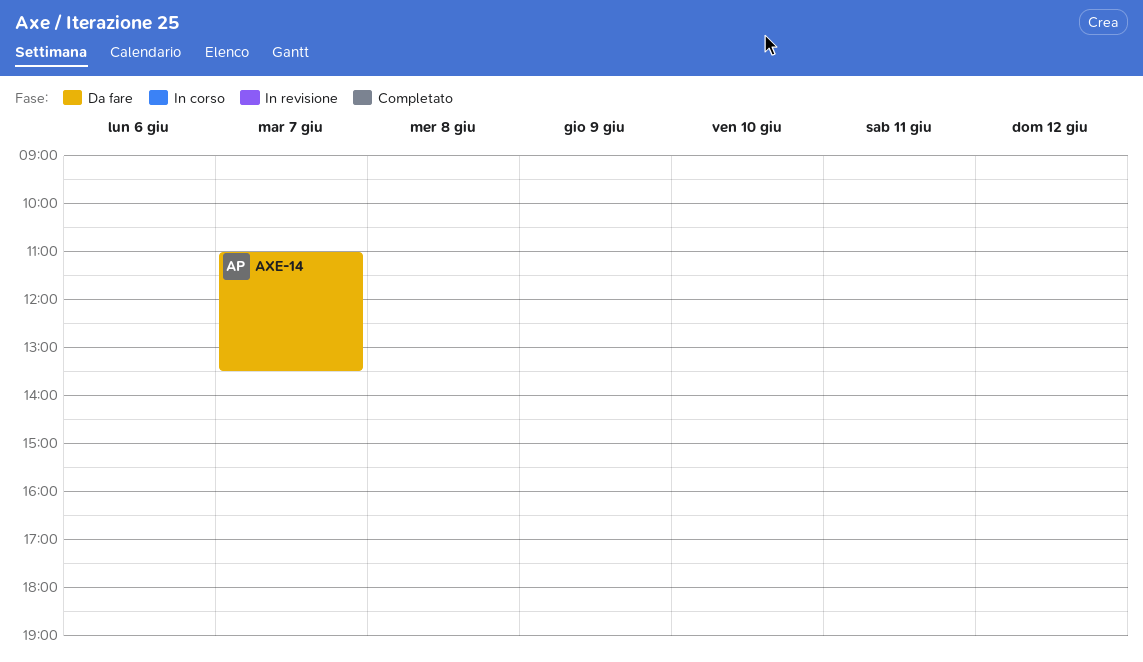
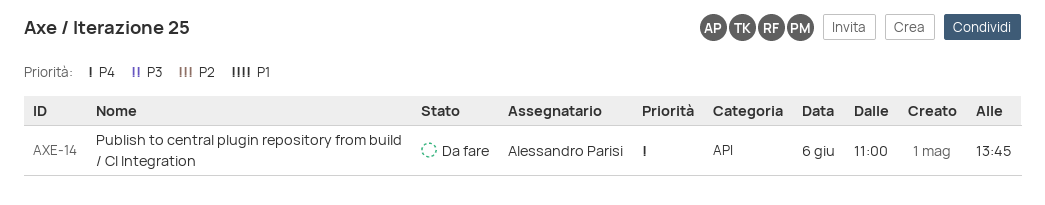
AXE-14, day: Jun 7 -> Jun 6
AXE-14, ends: 13:30 -> 13:45

